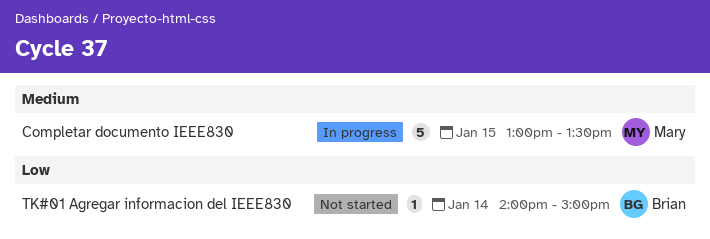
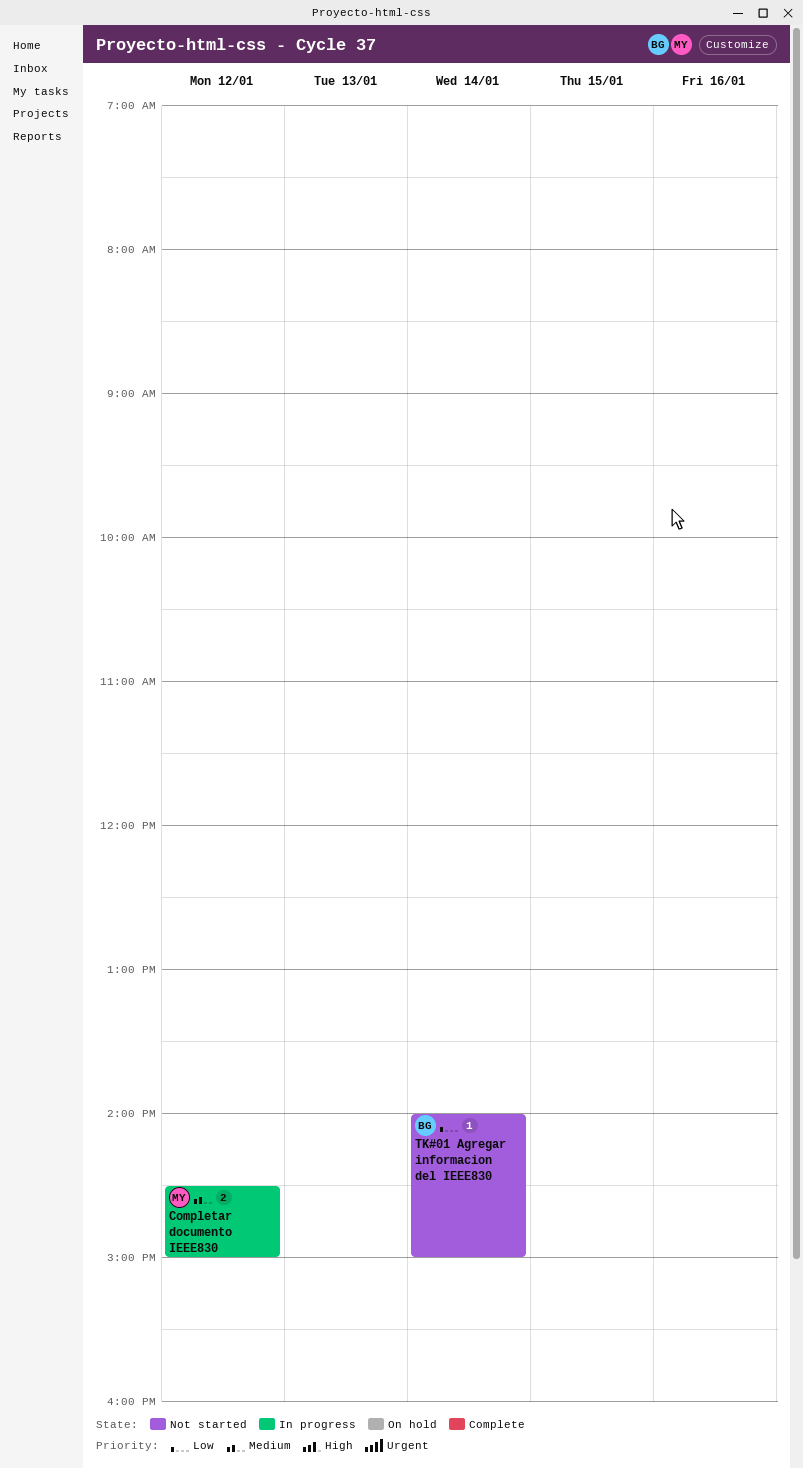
Completar documento IEEE830, estimate: 5 -> 2
Completar documento IEEE830, day: Jan 15 -> Jan 12
Completar documento IEEE830, begins: 13:00 -> 14:30
Completar documento IEEE830, ends: 13:30 -> 15:00

